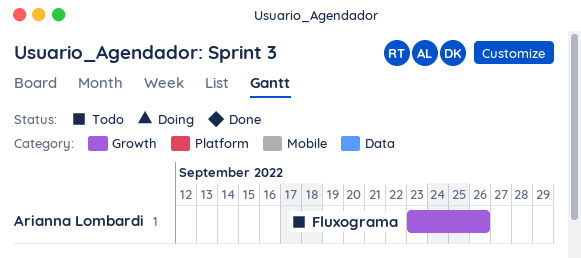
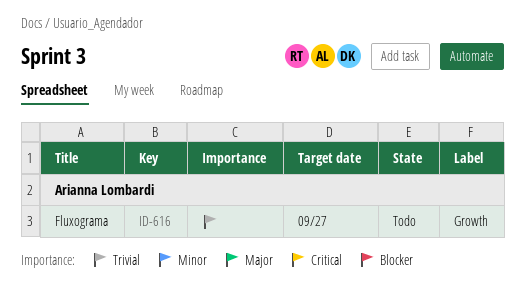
Fluxograma, due: Sep 26 -> Sep 27

